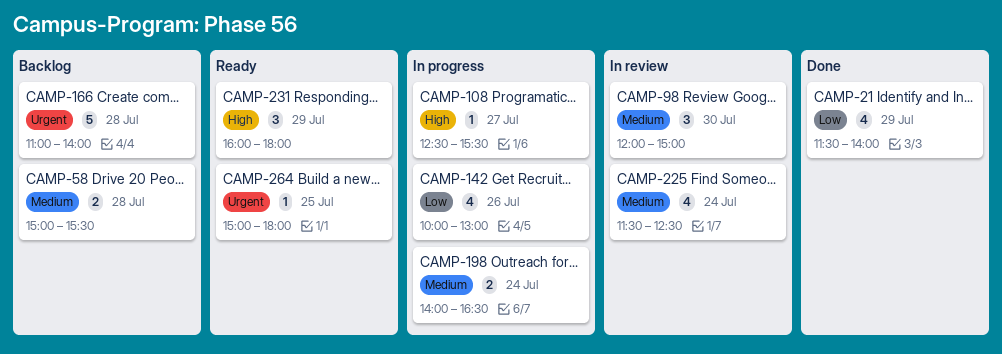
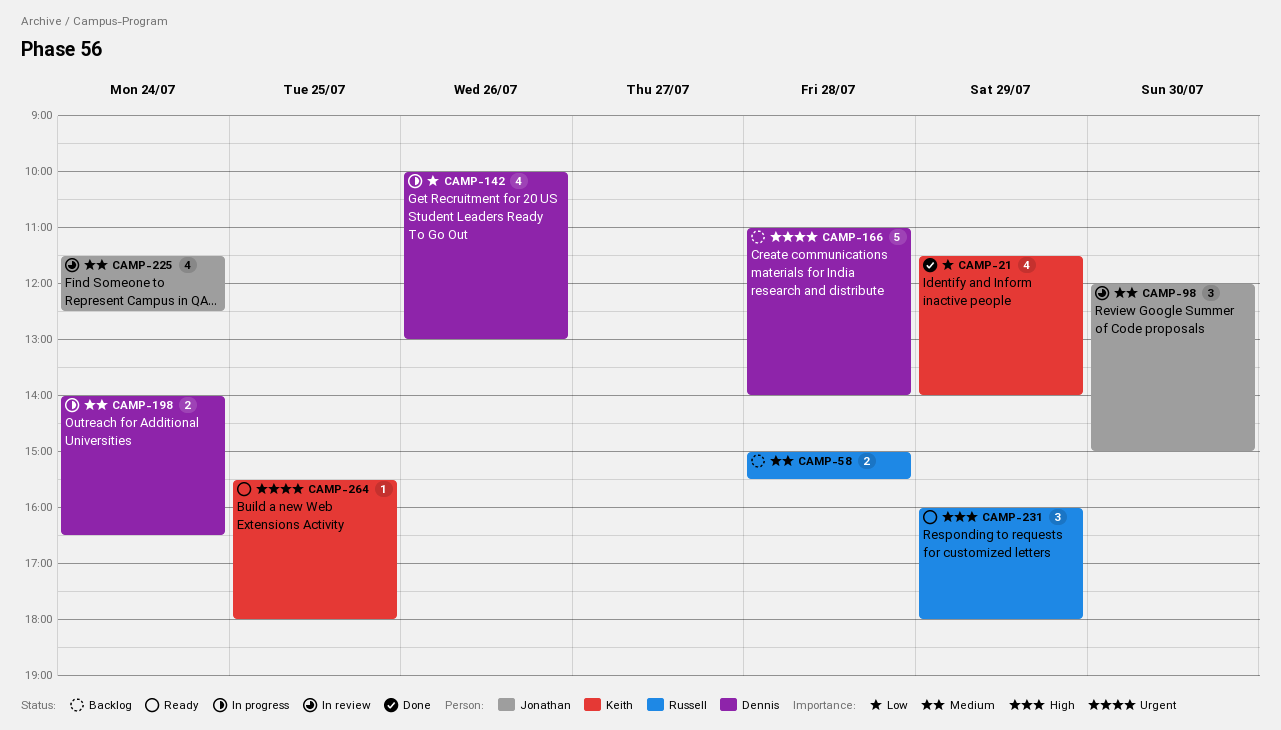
CAMP-108: present -> none
CAMP-264, begins: 15:00 -> 15:30

